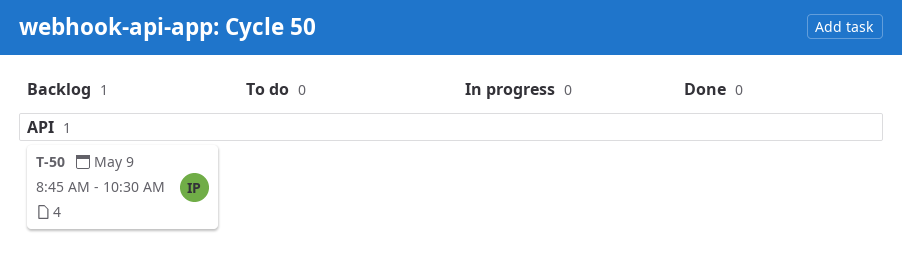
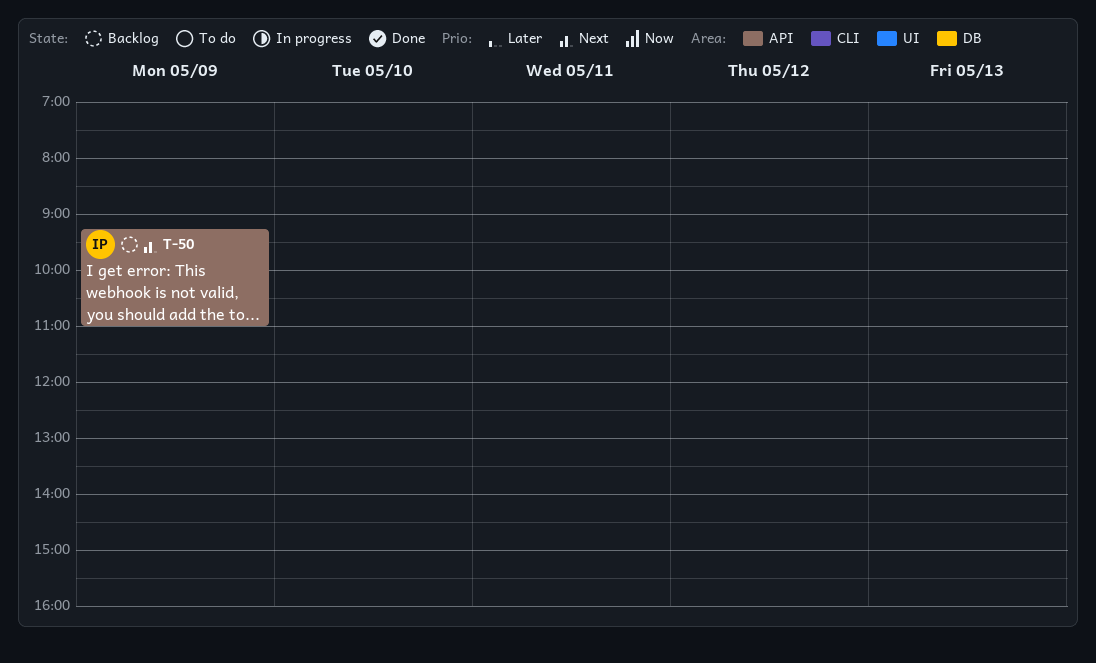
T-50, begins: 08:45 -> 09:15
T-50, ends: 10:30 -> 11:00

